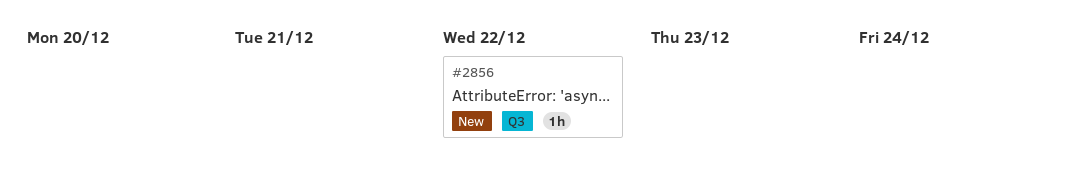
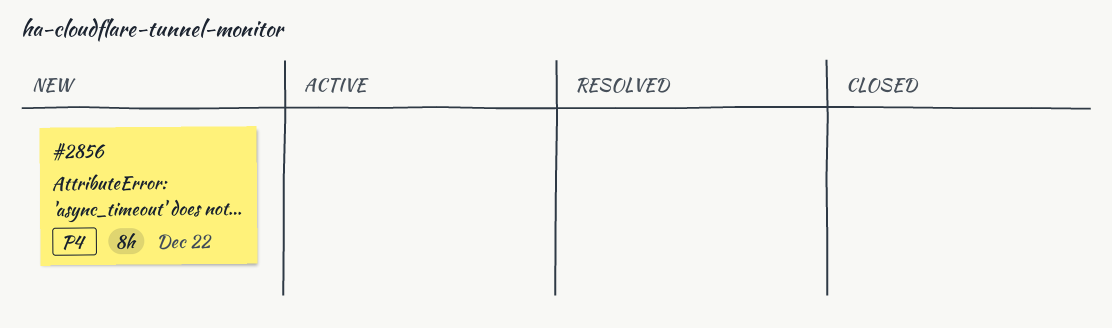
#2856, estimate: 1h -> 8h

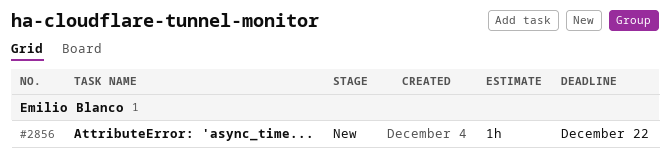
#2856, estimate: 8h -> 1h

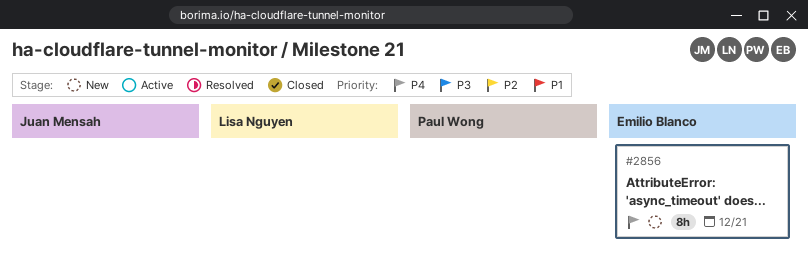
#2856, estimate: 1h -> 8h
#2856, due: Dec 22 -> Dec 21

